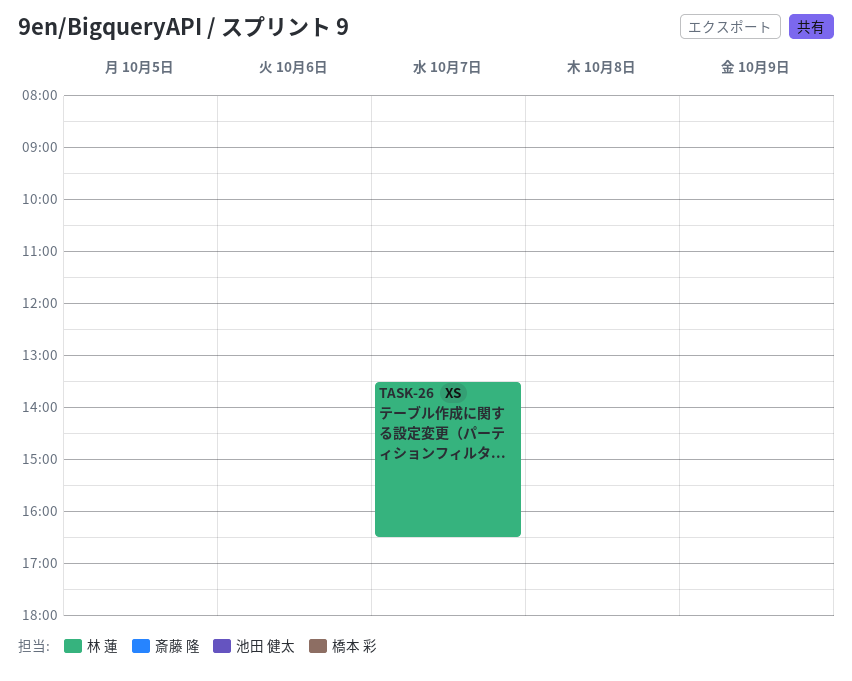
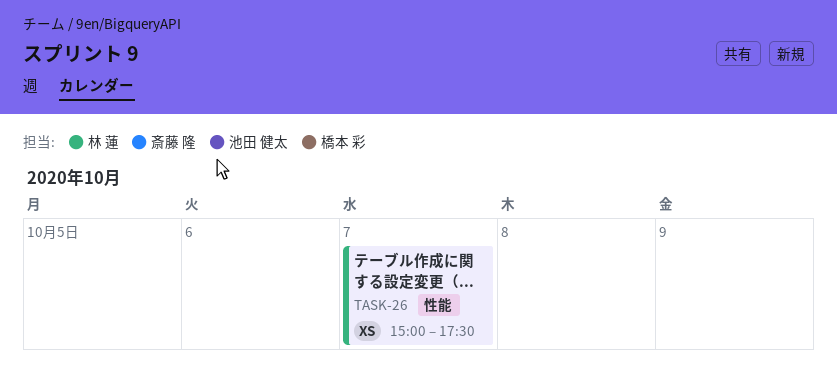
TASK-26, begins: 13:30 -> 15:00
TASK-26, ends: 16:30 -> 17:30

